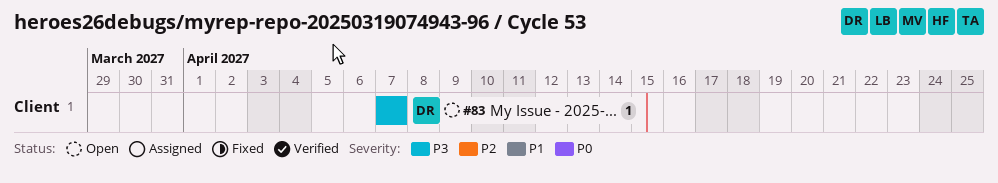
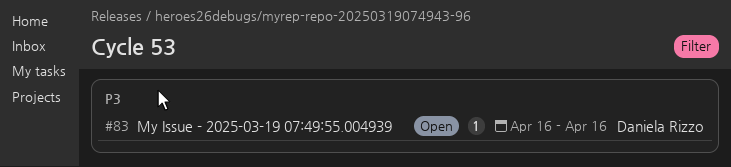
#83, start: Apr 7 -> Apr 16
#83, due: Apr 7 -> Apr 16

